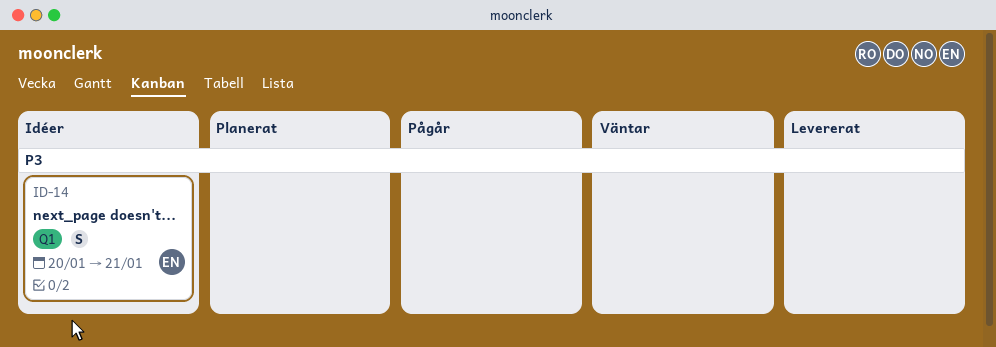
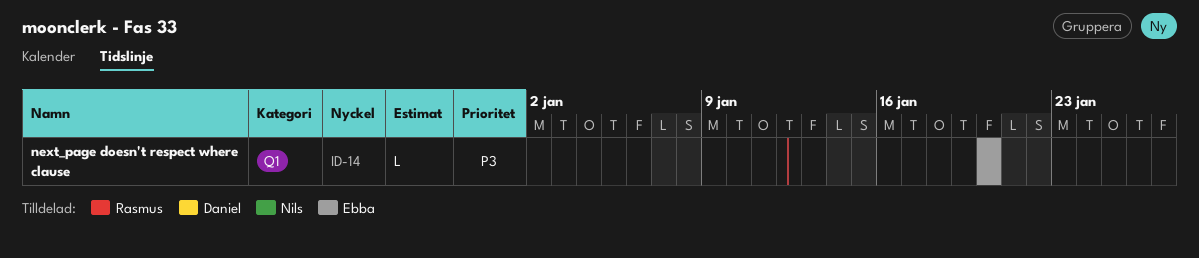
ID-14, estimate: S -> L
ID-14, due: Jan 21 -> Jan 20

